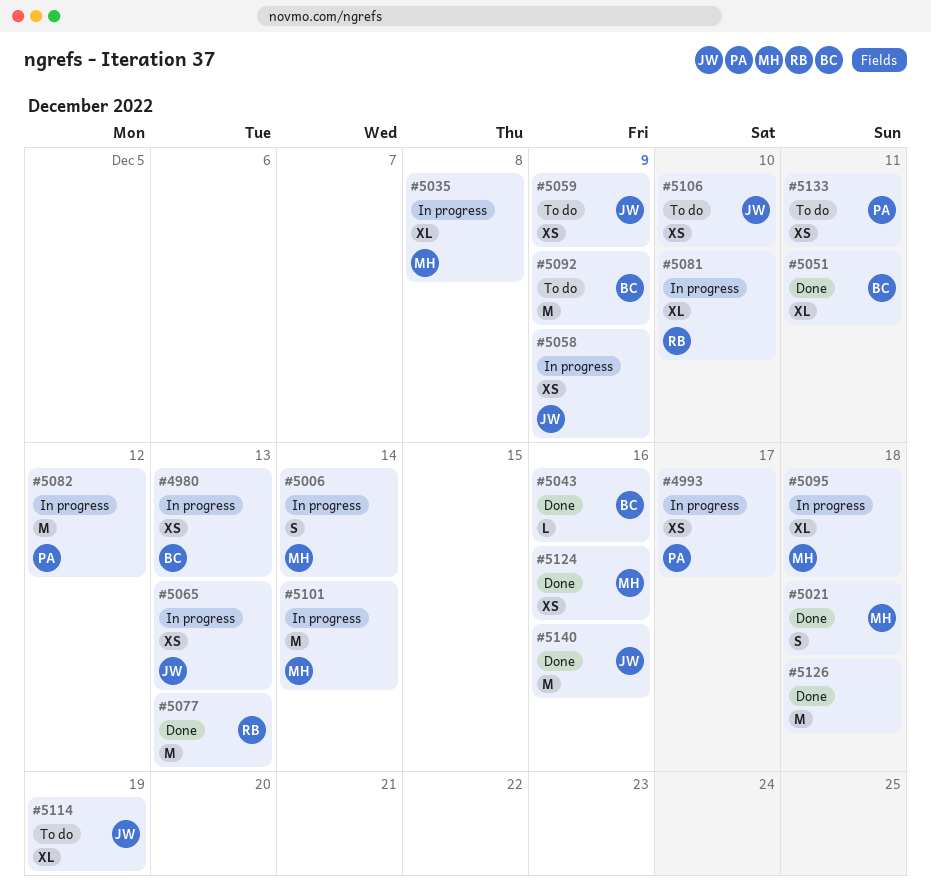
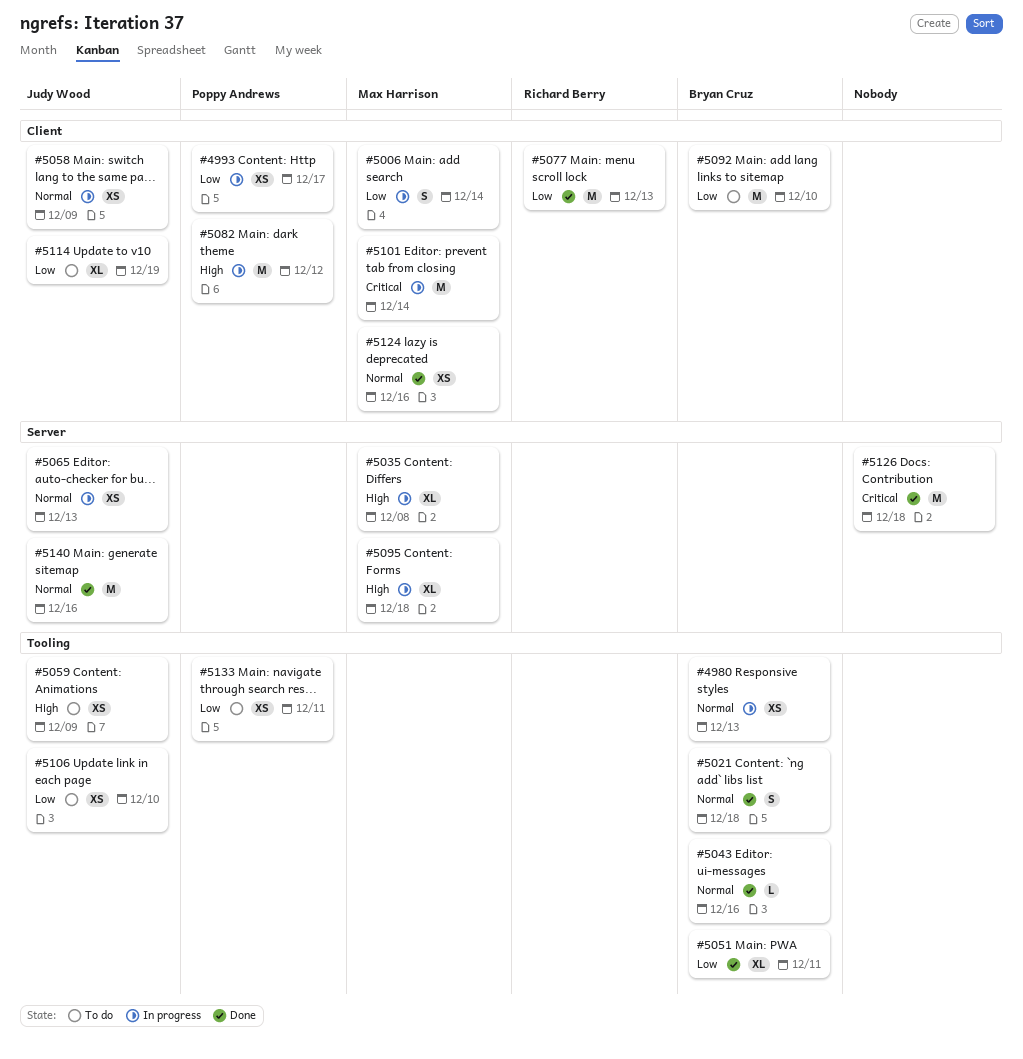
#5021, owner: Max Harrison -> Bryan Cruz
#5081: present -> none
#5092, due: Dec 9 -> Dec 10

